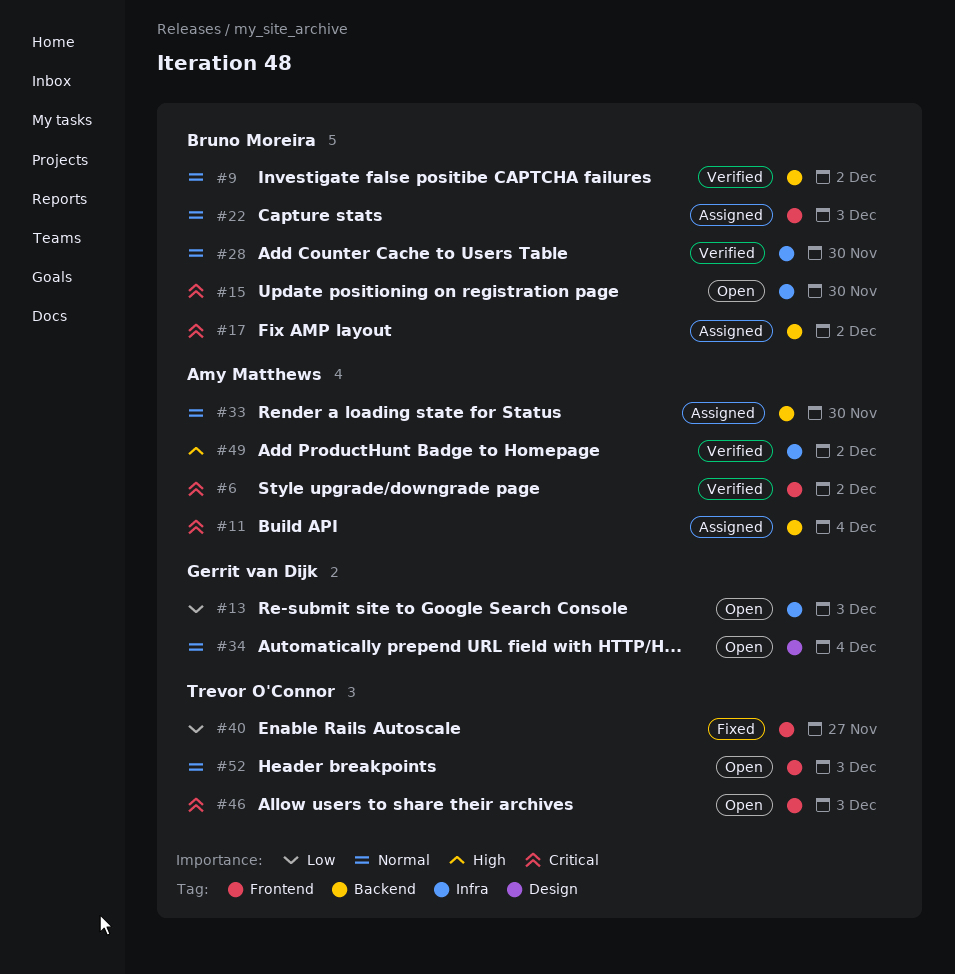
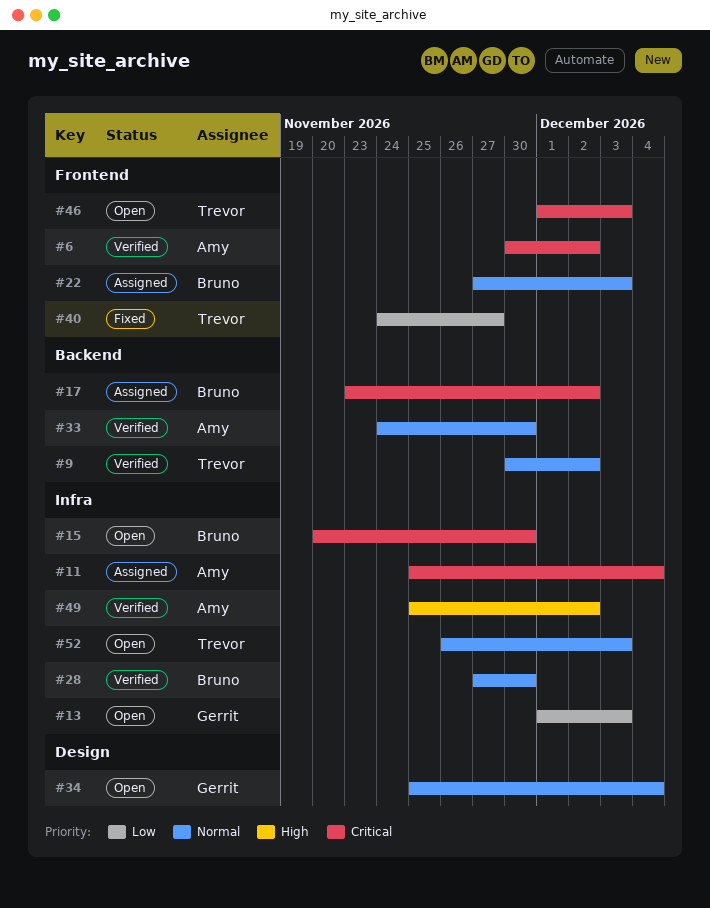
#9, owner: Bruno Moreira -> Trevor O'Connor
#11, label: Backend -> Infra
#33, status: Assigned -> Verified
#52, label: Frontend -> Infra

